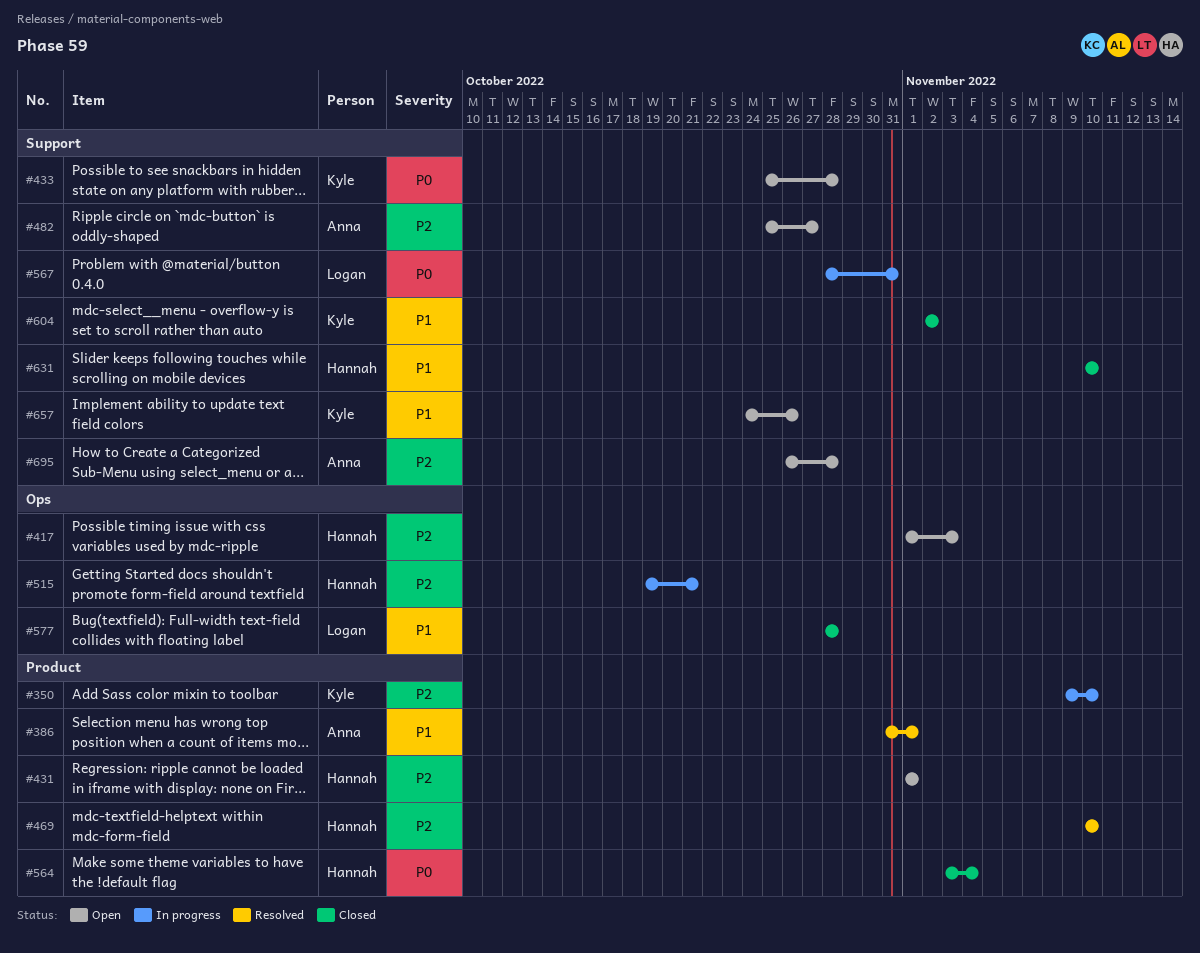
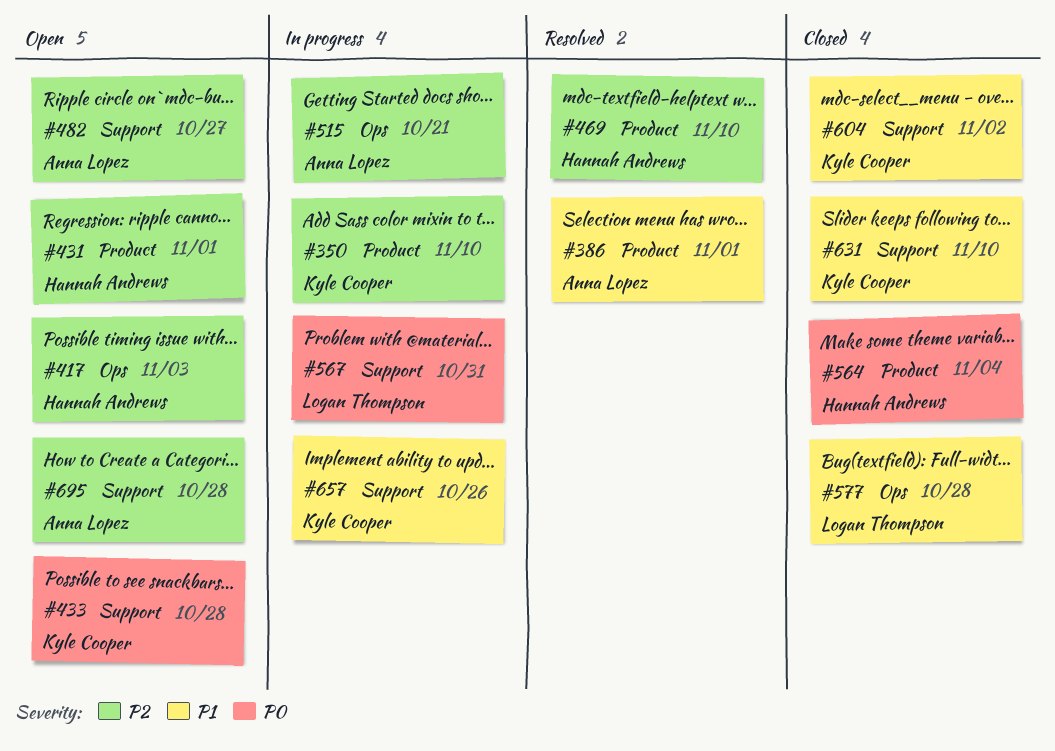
#515, owner: Hannah Andrews -> Anna Lopez
#631, owner: Hannah Andrews -> Kyle Cooper
#657, status: Open -> In progress

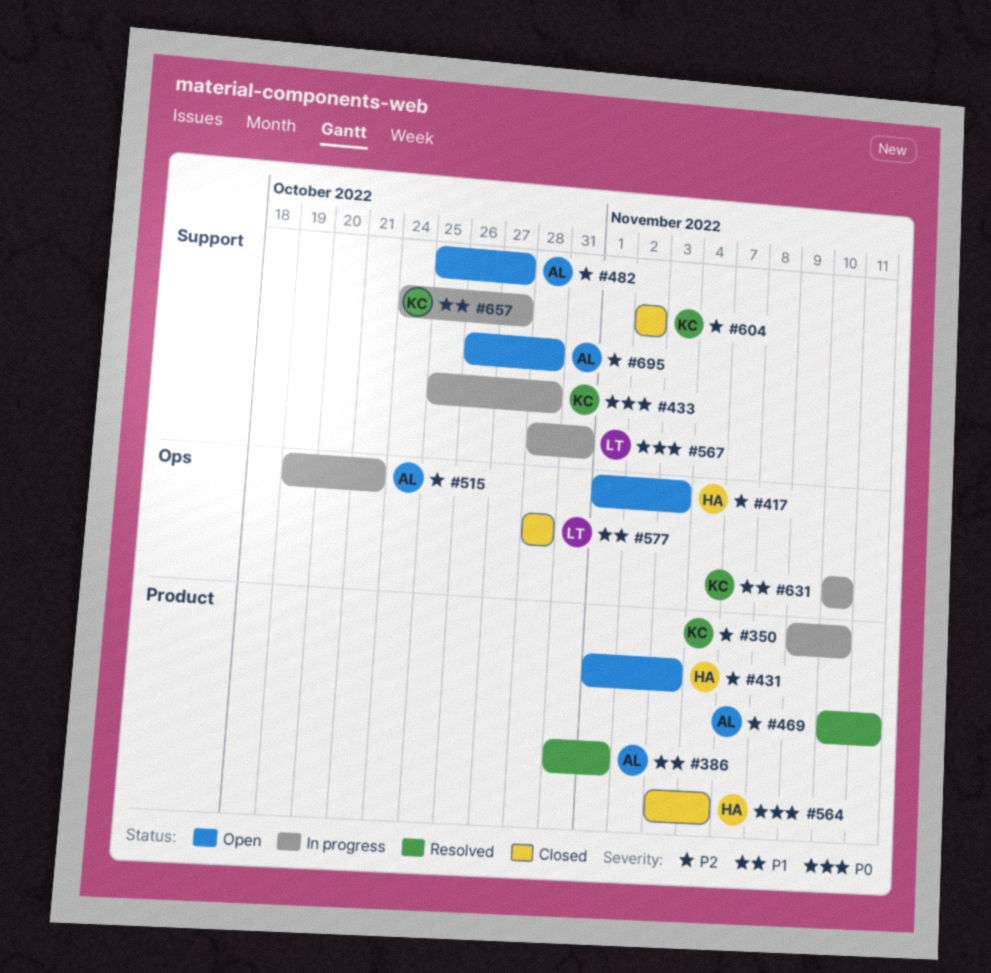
#431, due: Nov 1 -> Nov 3
#433, status: Open -> In progress
#469, owner: Hannah Andrews -> Anna Lopez
#469, due: Nov 10 -> Nov 11
#604, priority: P1 -> P2
#631, status: Closed -> In progress
#631, label: Support -> Ops
#657, due: Oct 26 -> Oct 27

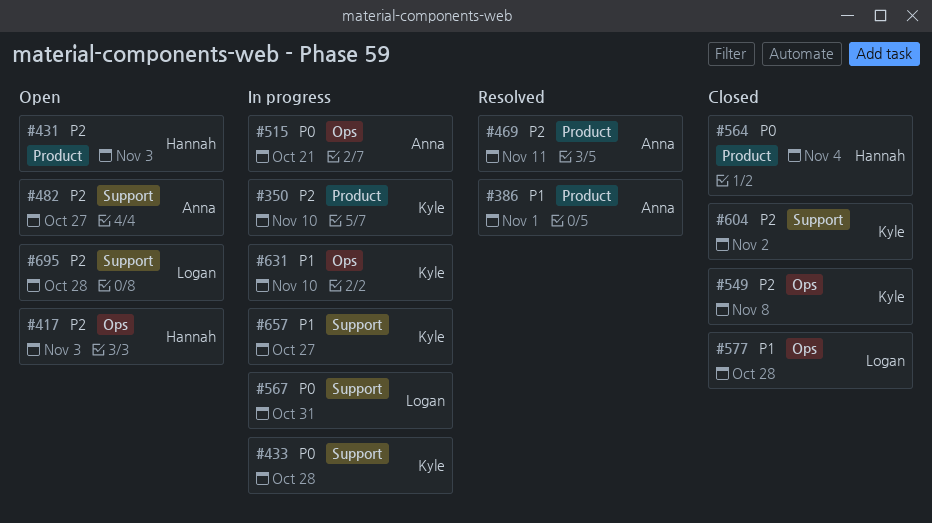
#515, priority: P2 -> P0
#549: none -> present
#695, owner: Anna -> Logan

